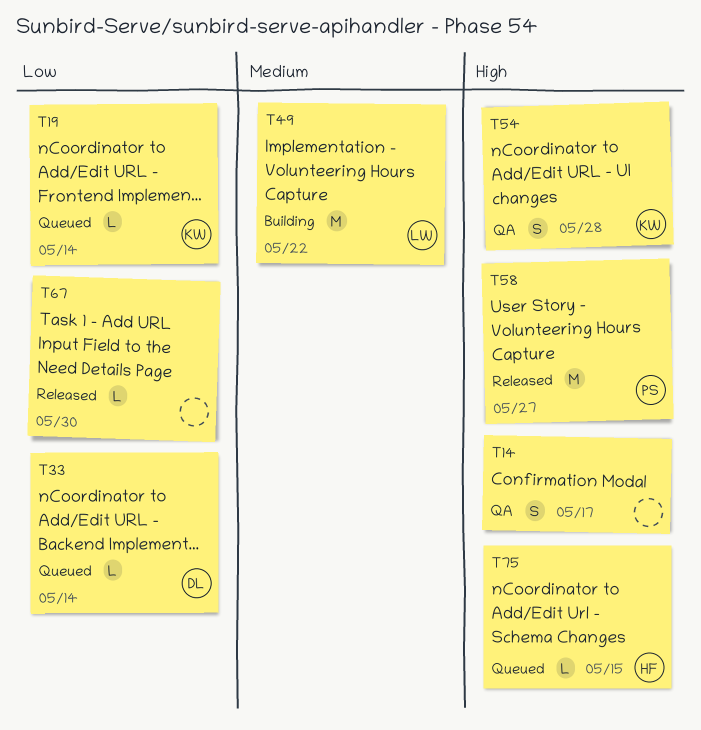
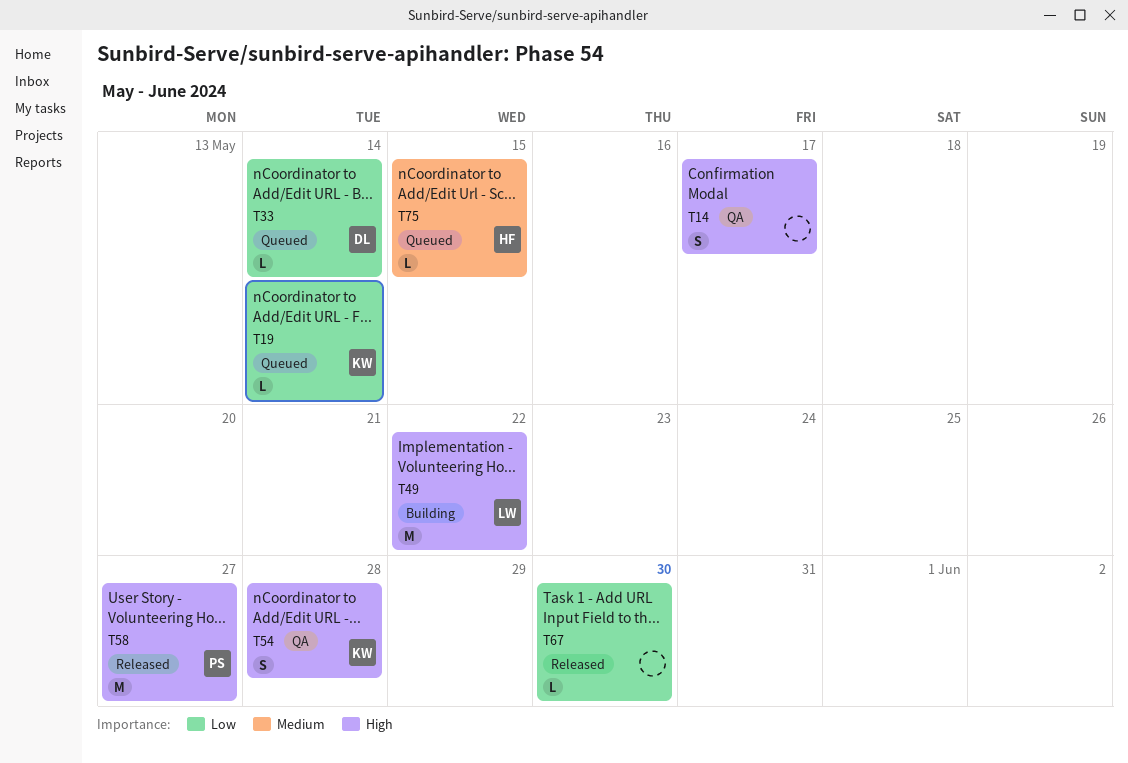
T49, priority: Medium -> High
T75, priority: High -> Medium

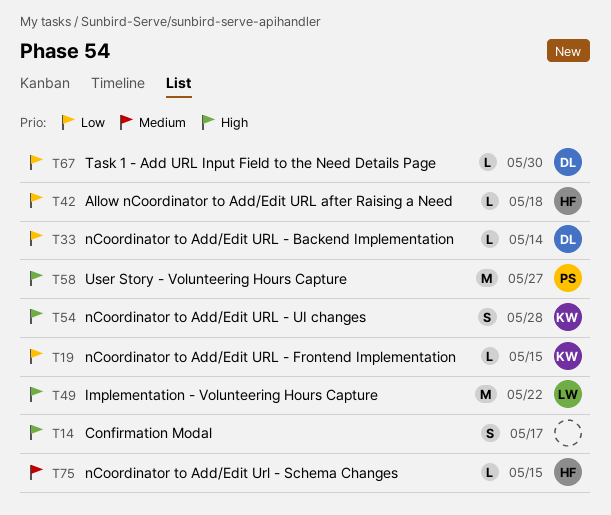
T19, due: May 14 -> May 15
T42: none -> present
T67, owner: none -> DL

